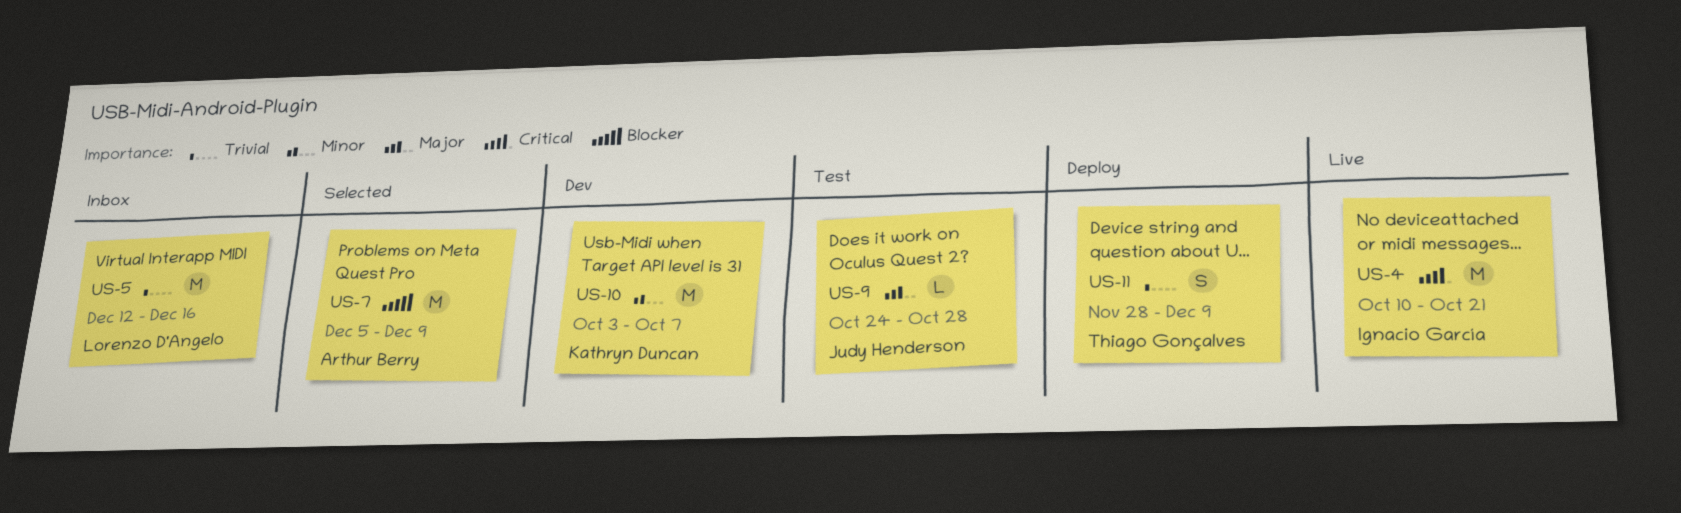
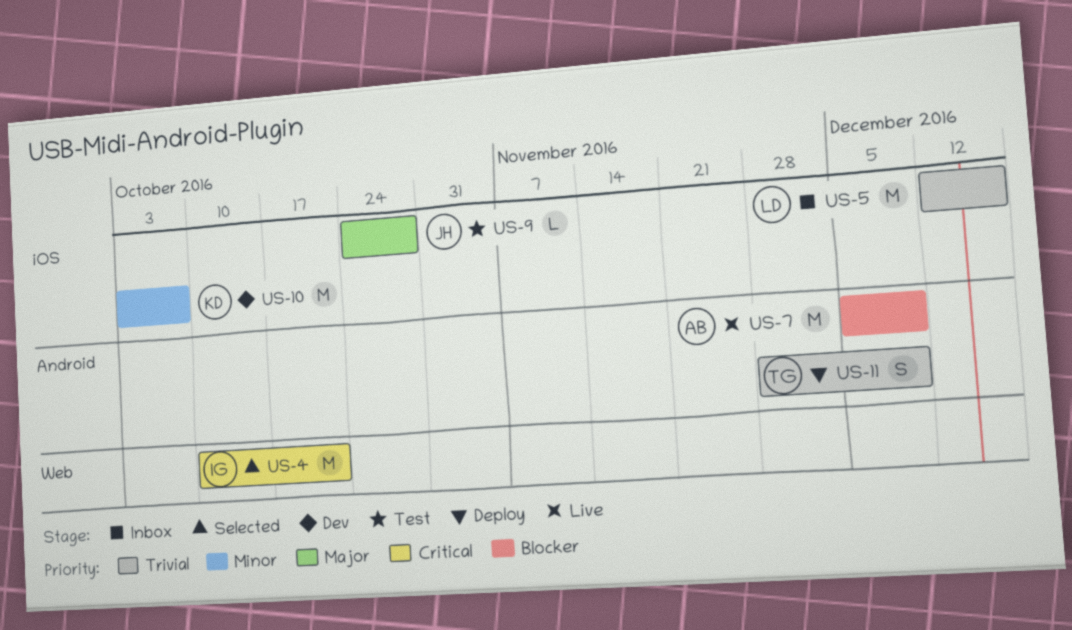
US-4, status: Live -> Selected
US-7, status: Selected -> Live

